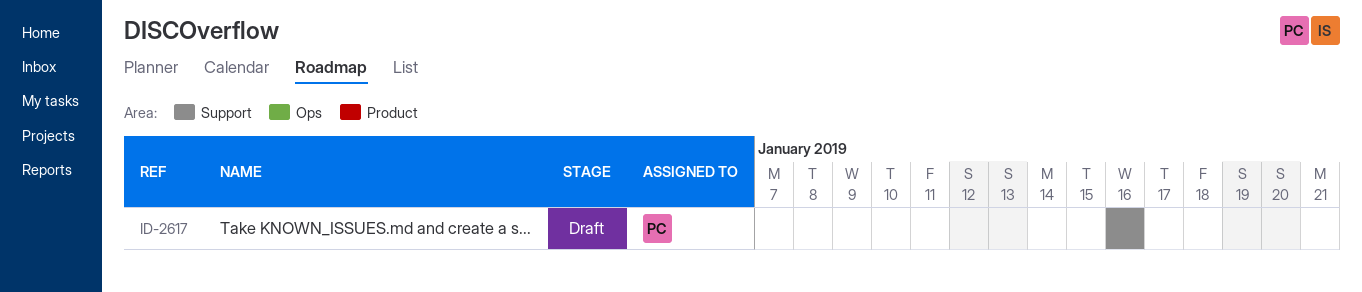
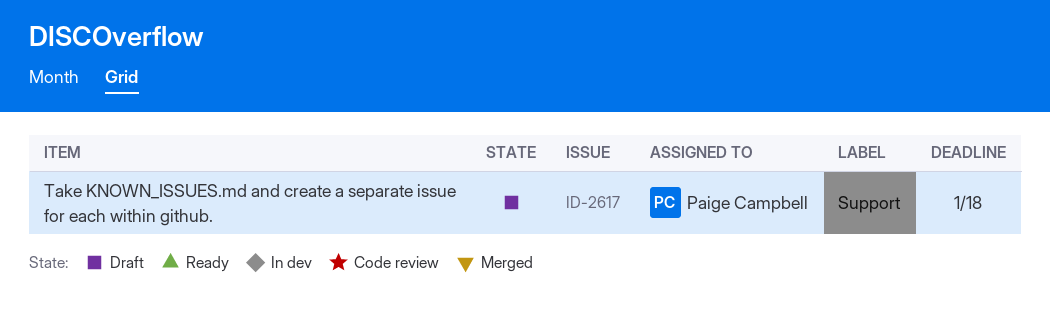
ID-2617, due: Jan 16 -> Jan 18

